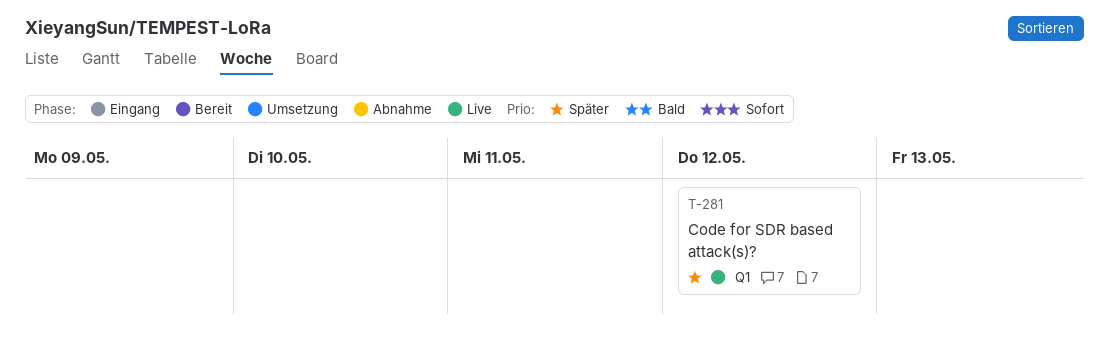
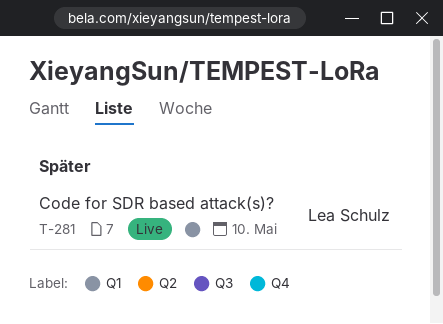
T-281, due: May 12 -> May 10

